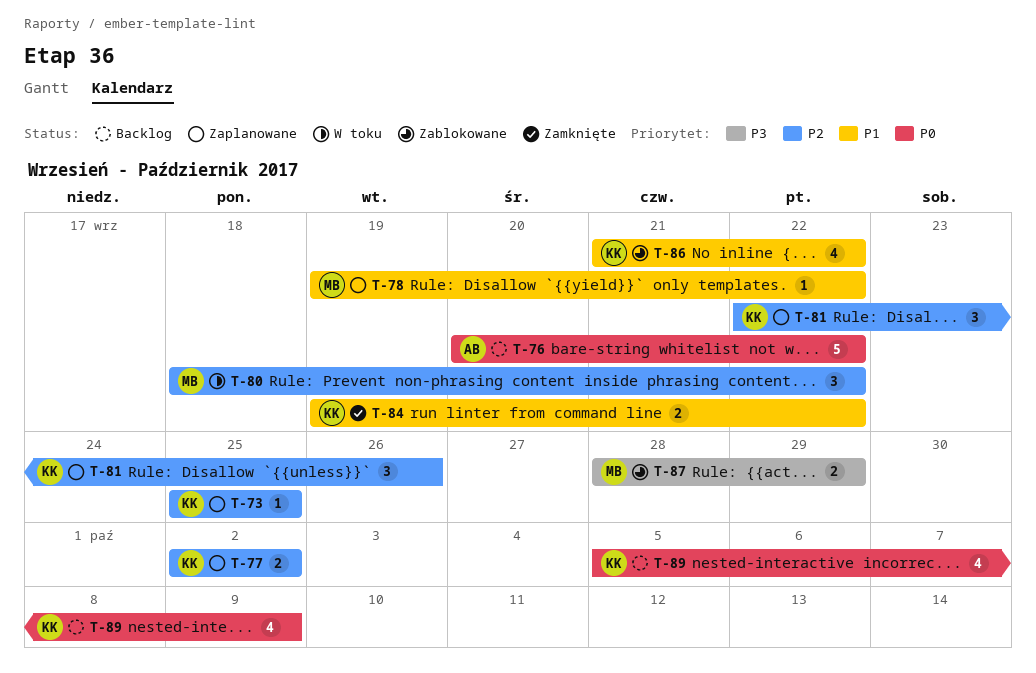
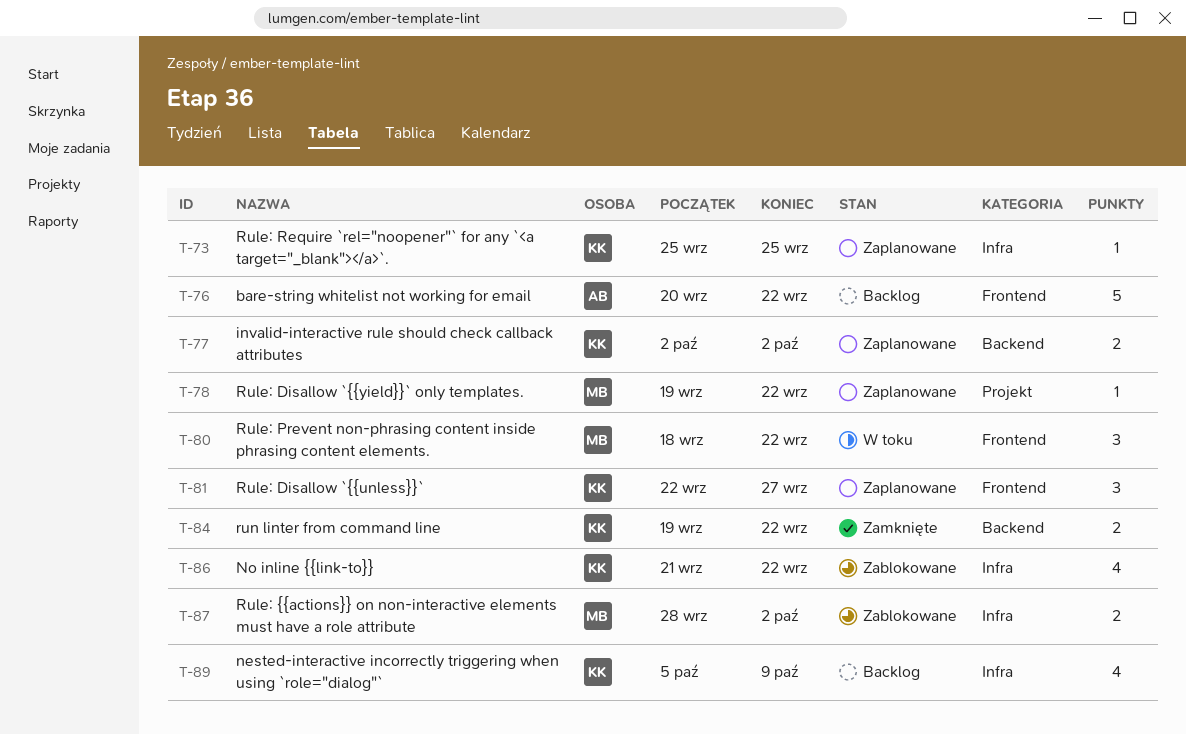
T-81, due: Sep 26 -> Sep 27
T-87, due: Sep 29 -> Oct 2

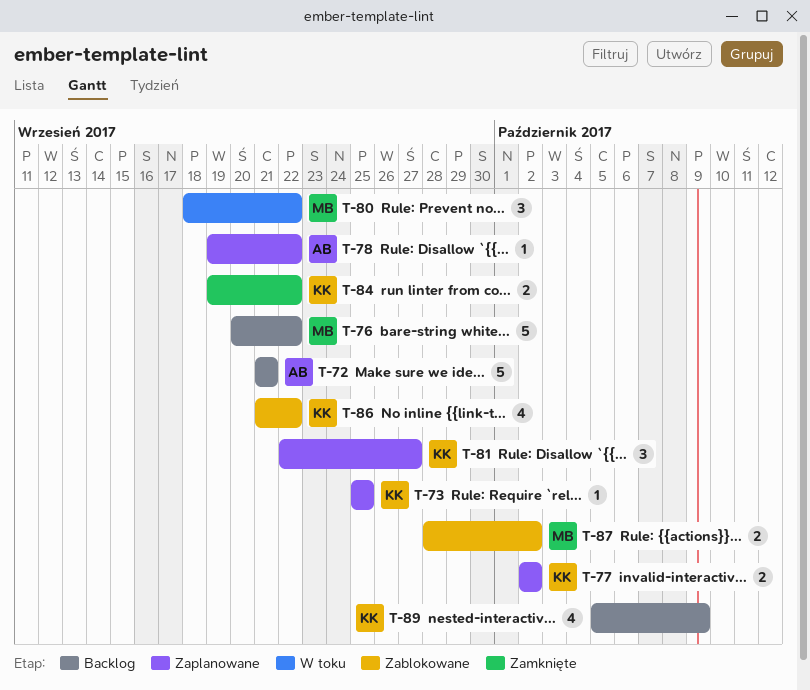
T-72: none -> present
T-76, owner: AB -> MB
T-78, owner: MB -> AB

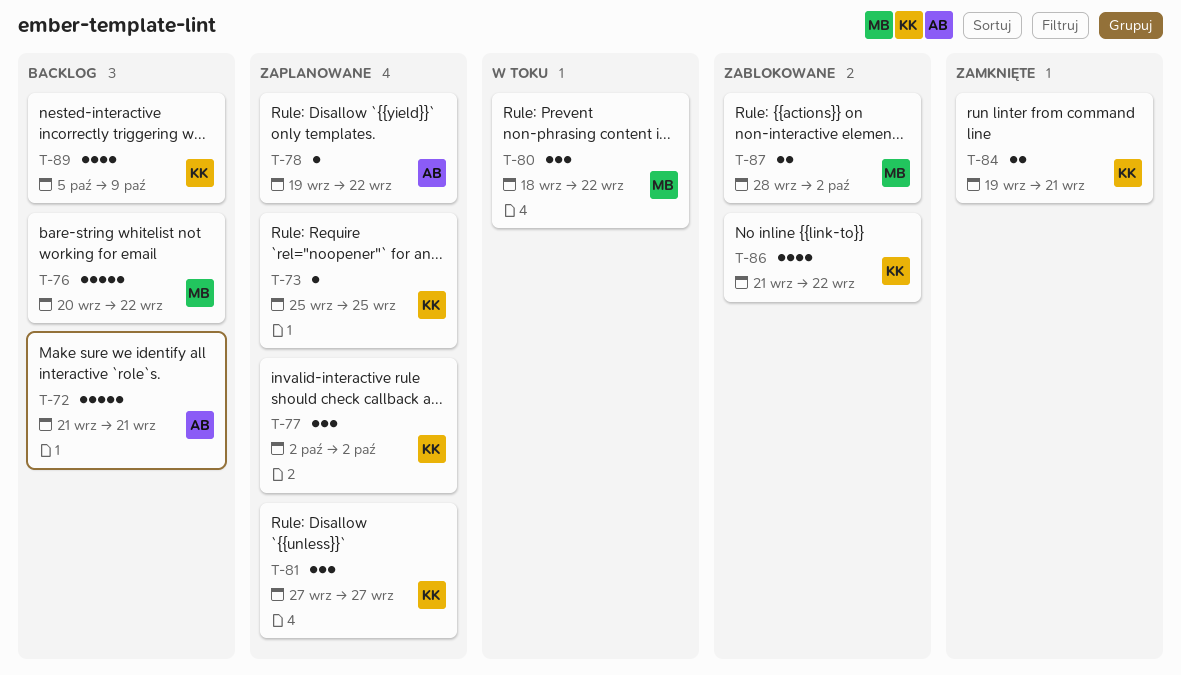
T-77, estimate: 2 -> 3
T-81, start: Sep 22 -> Sep 27
T-84, due: Sep 22 -> Sep 21

